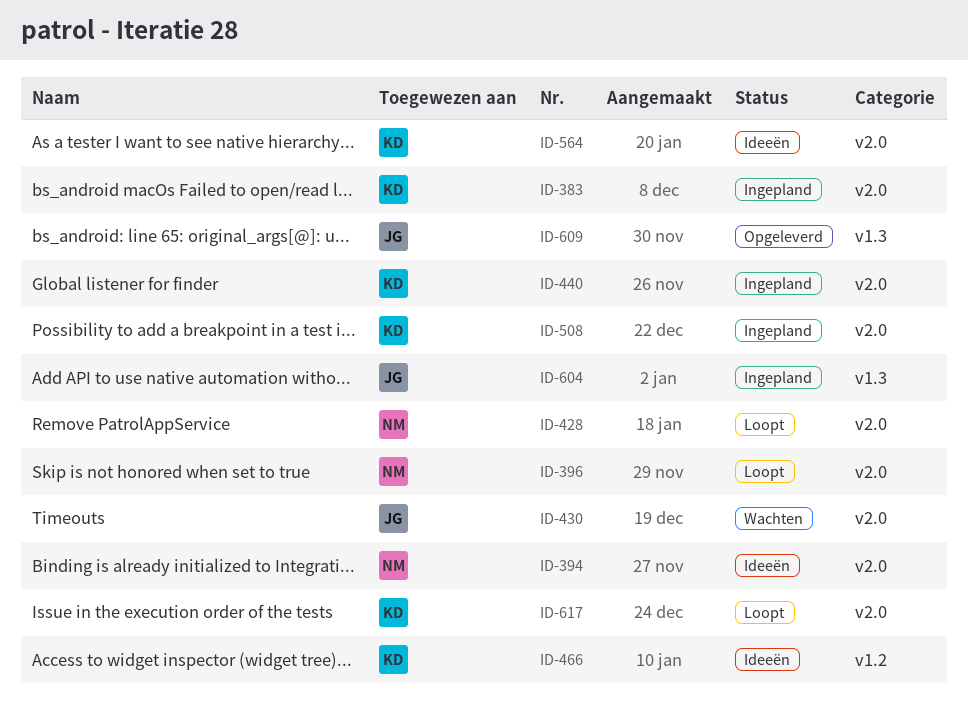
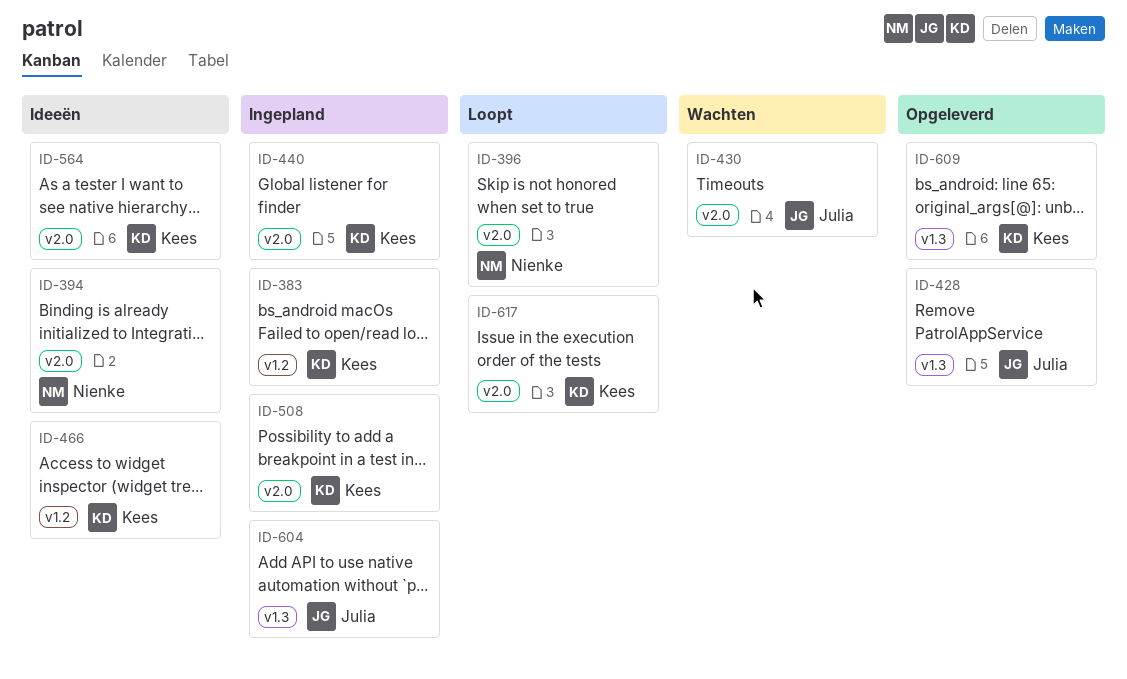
ID-383, label: v2.0 -> v1.2
ID-428, status: Loopt -> Opgeleverd
ID-428, owner: Nienke -> Julia
ID-428, label: v2.0 -> v1.3
ID-609, owner: Julia -> Kees

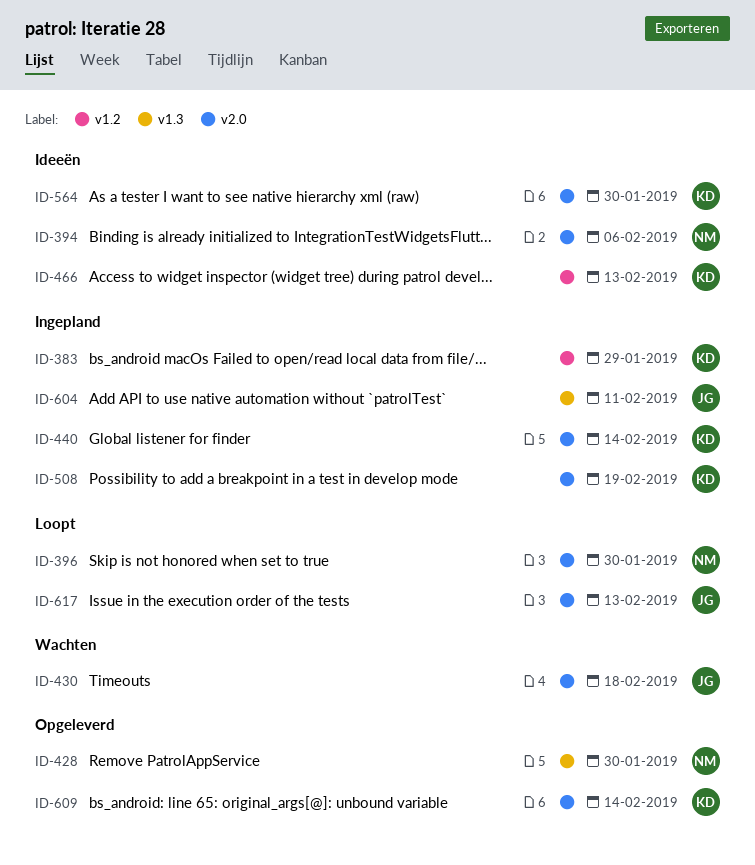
ID-428, owner: Julia -> Nienke
ID-609, label: v1.3 -> v2.0
ID-617, owner: Kees -> Julia

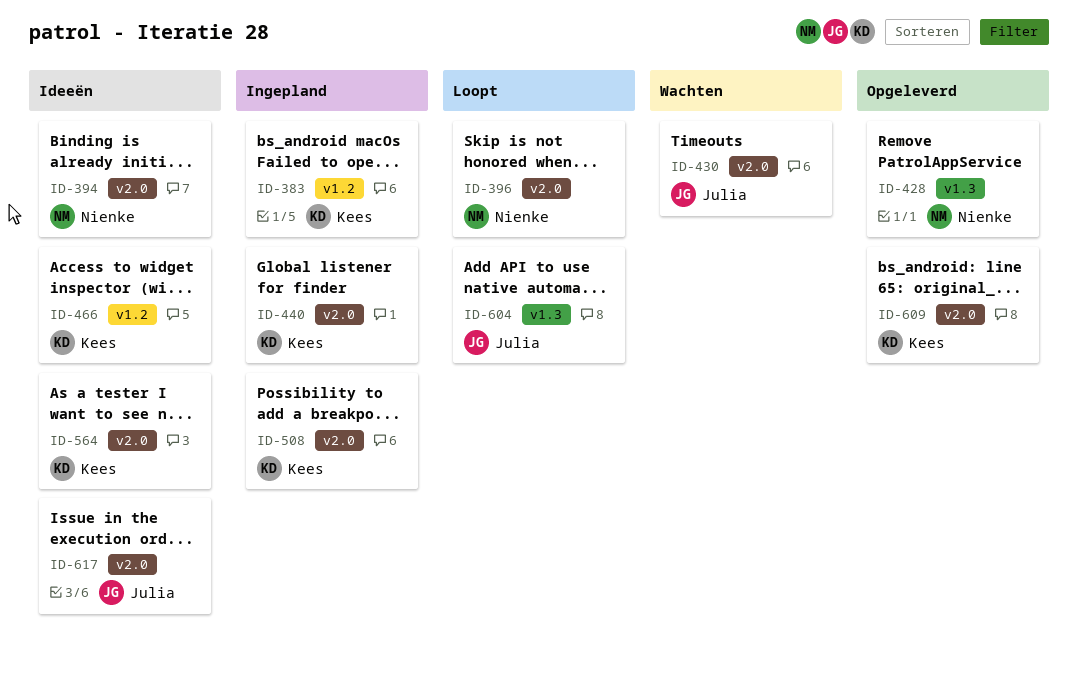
ID-604, status: Ingepland -> Loopt
ID-617, status: Loopt -> Ideeën

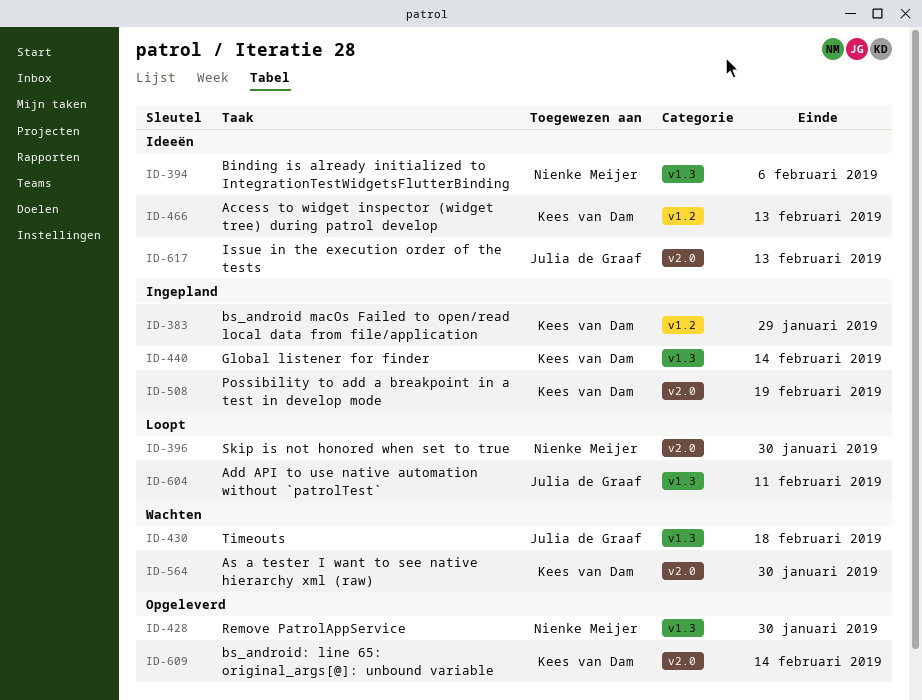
ID-394, label: v2.0 -> v1.3
ID-430, label: v2.0 -> v1.3
ID-440, label: v2.0 -> v1.3
ID-564, status: Ideeën -> Wachten

